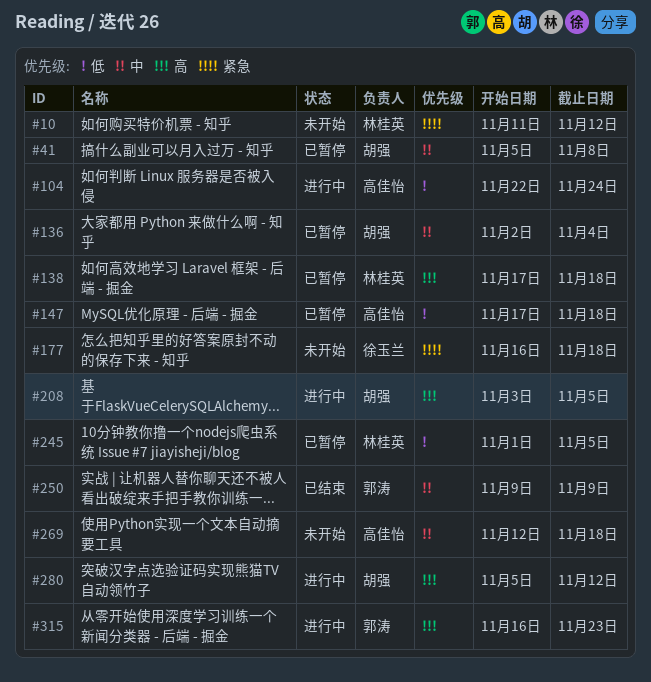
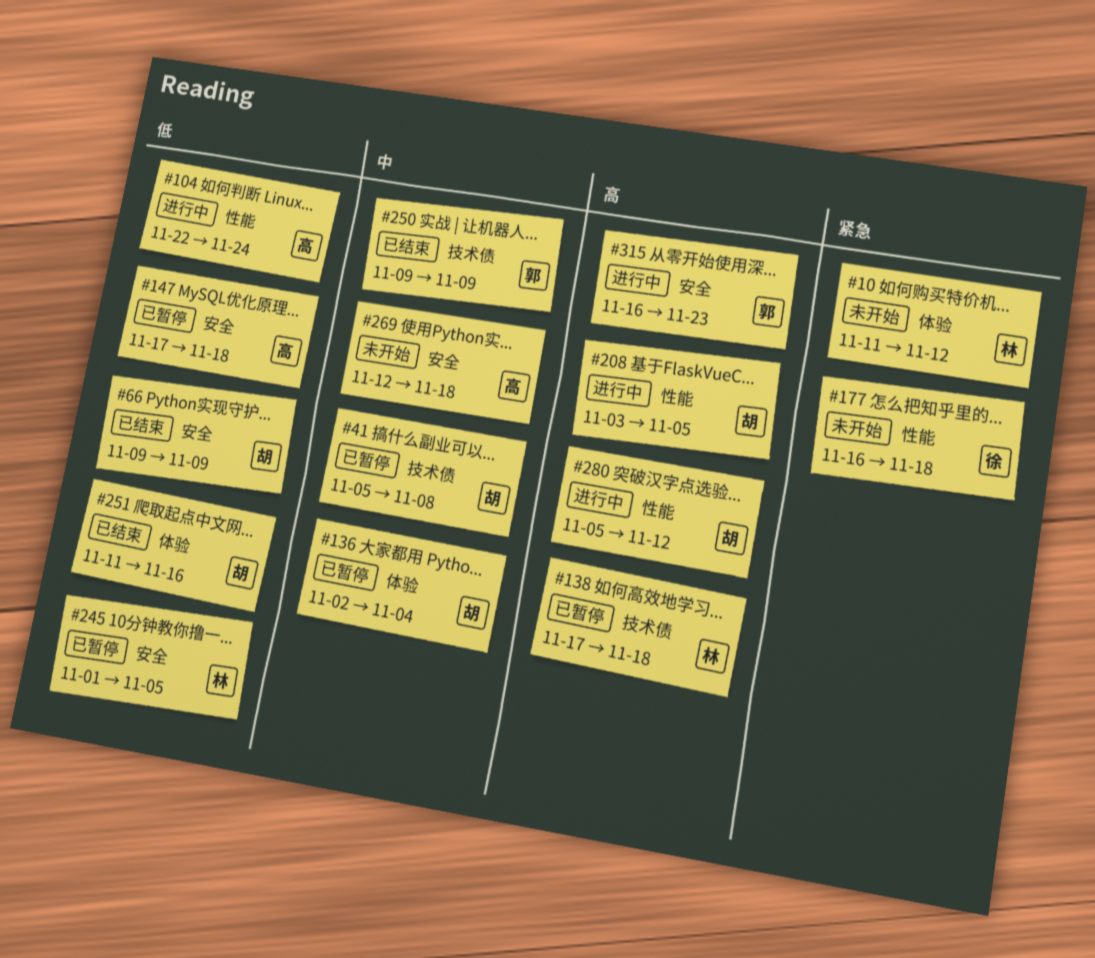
#66: none -> present
#251: none -> present

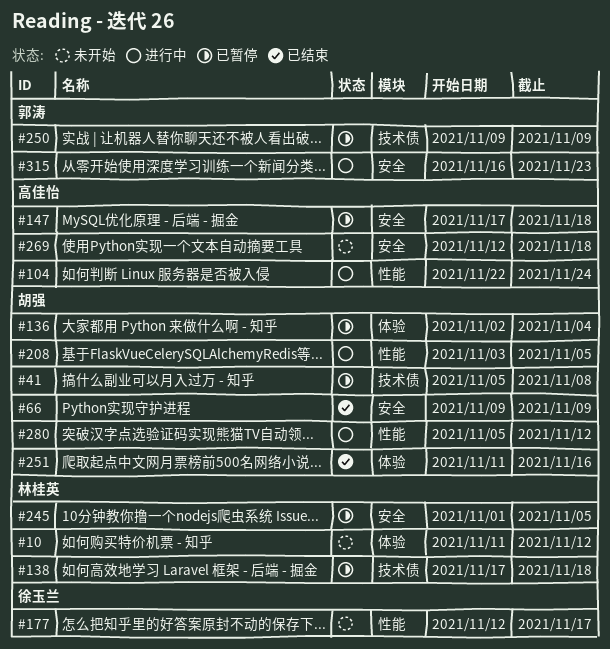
#177, start: Nov 16 -> Nov 12
#177, due: Nov 18 -> Nov 17
#250, status: 已结束 -> 已暂停

